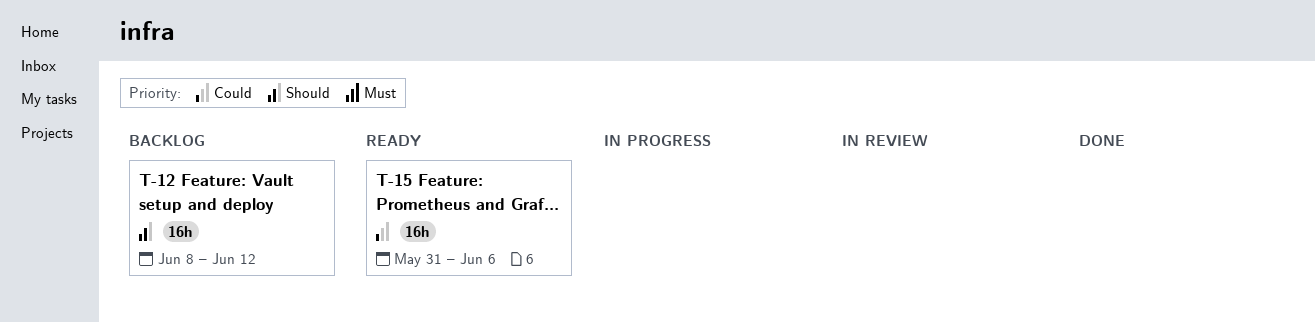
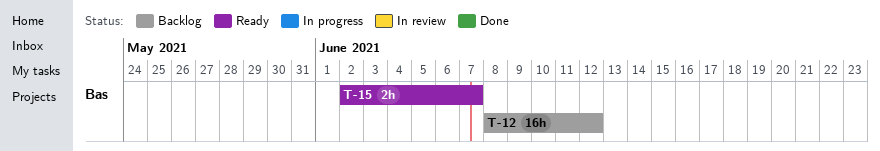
T-15, estimate: 16h -> 2h
T-15, start: May 31 -> Jun 2
T-15, due: Jun 6 -> Jun 7

